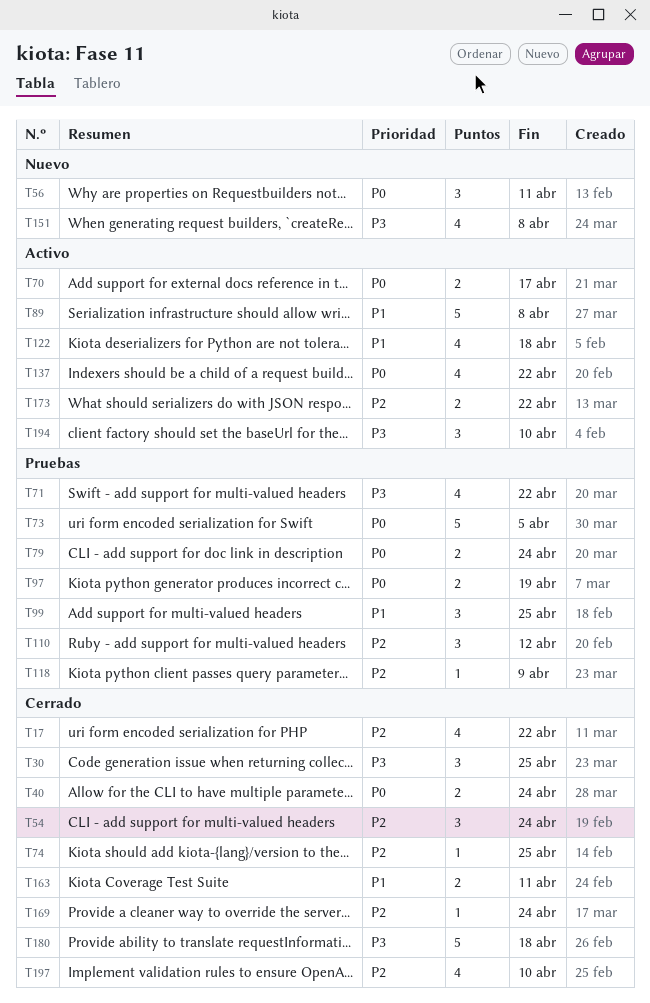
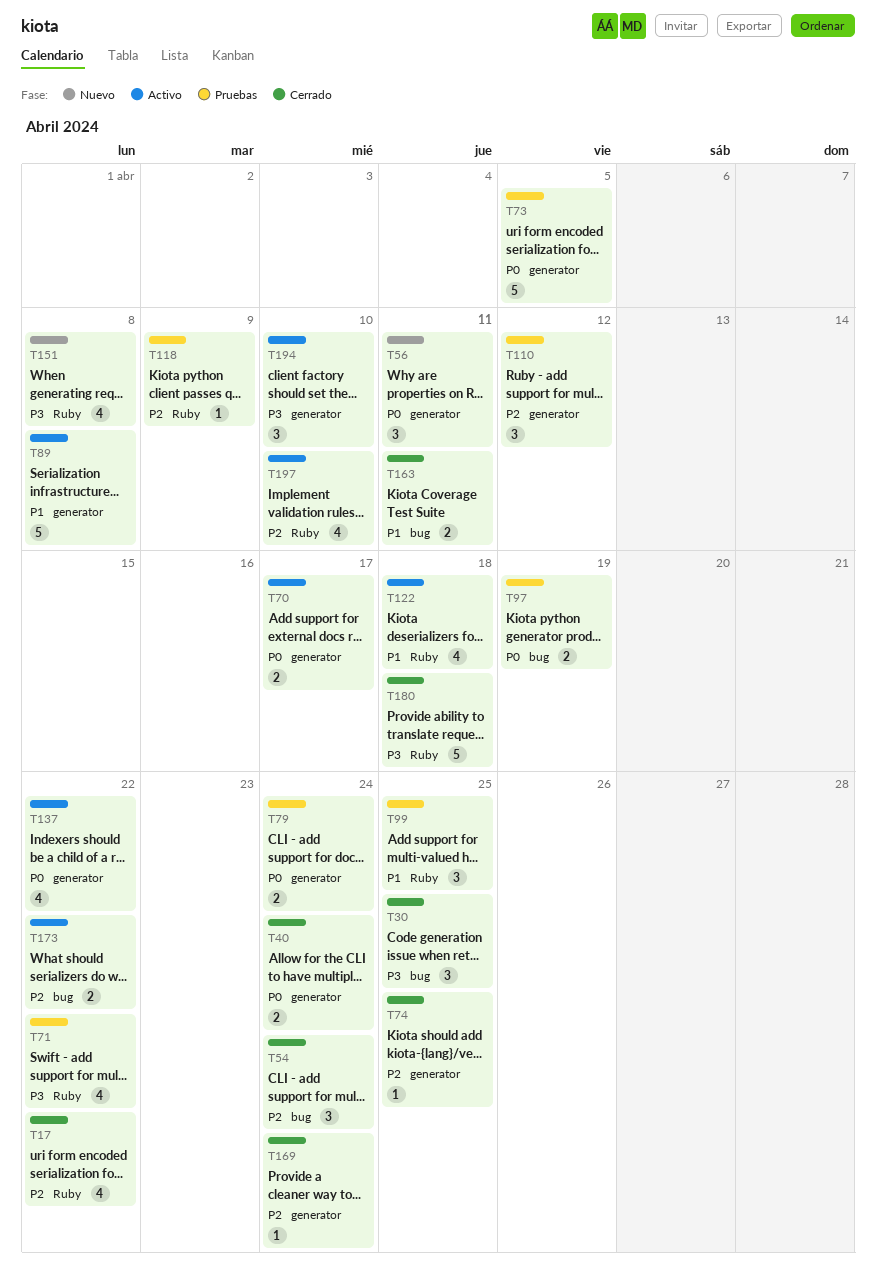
T197, status: Cerrado -> Activo

